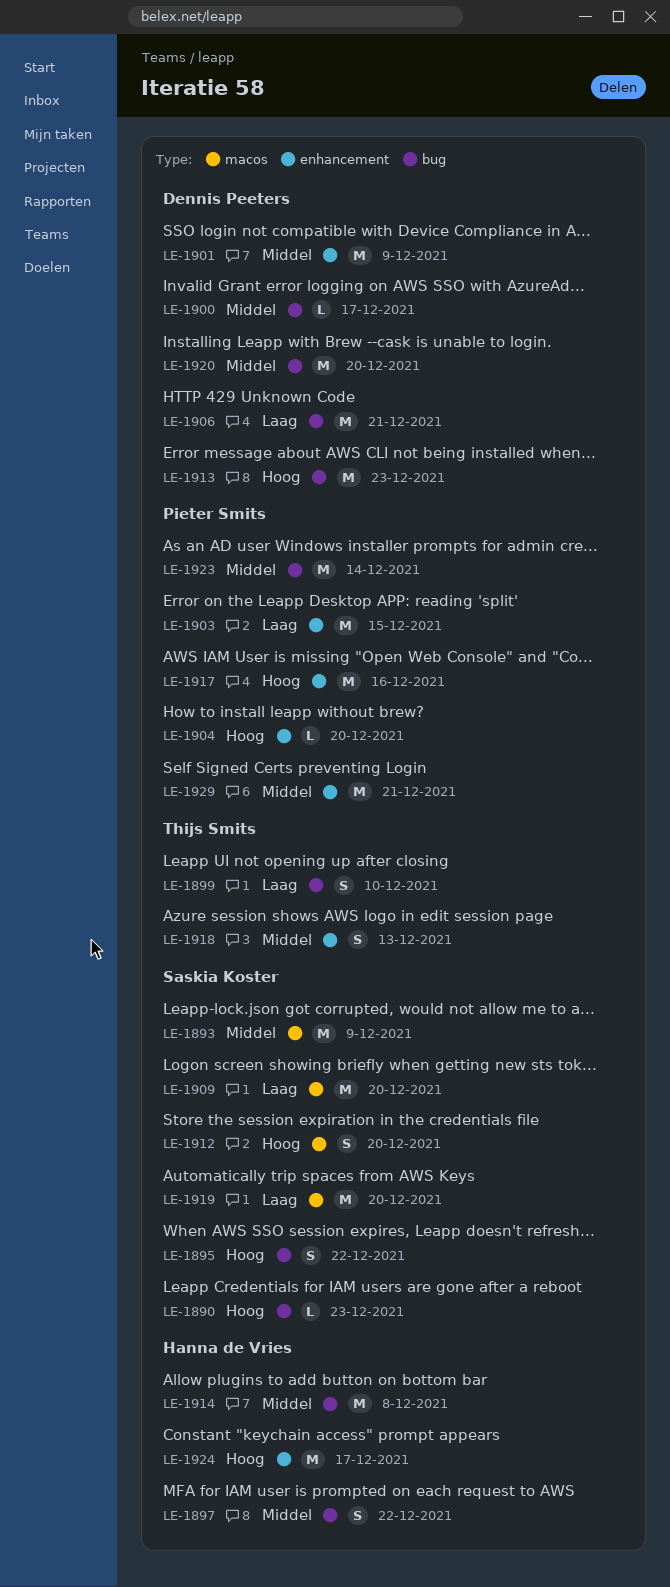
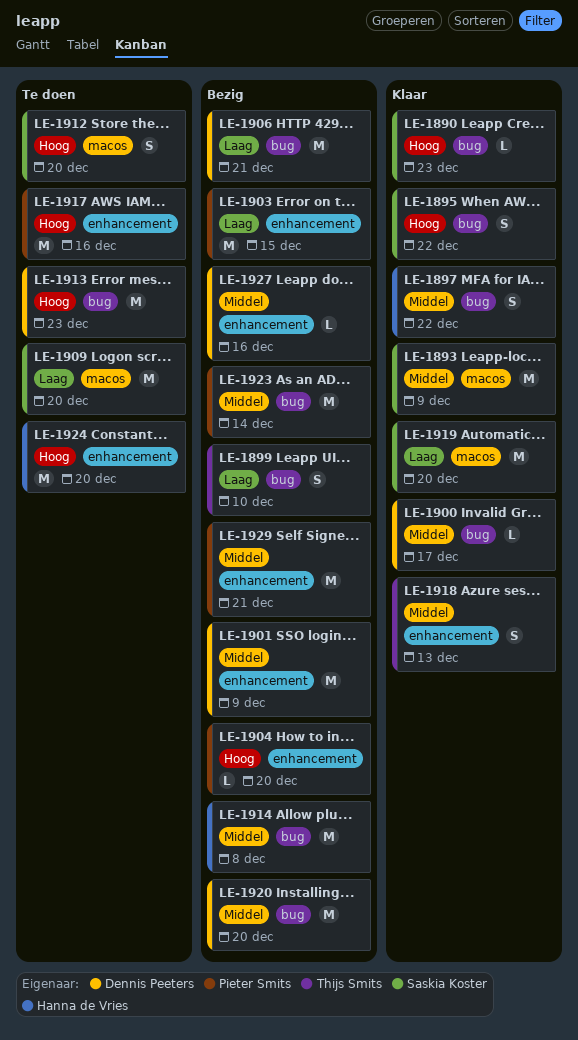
LE-1924, due: Dec 17 -> Dec 20
LE-1927: none -> present

